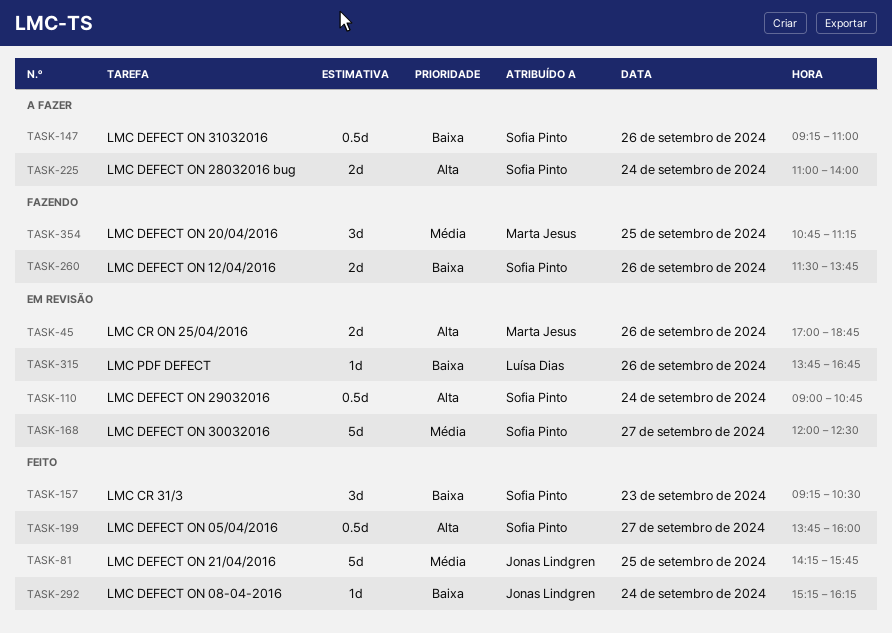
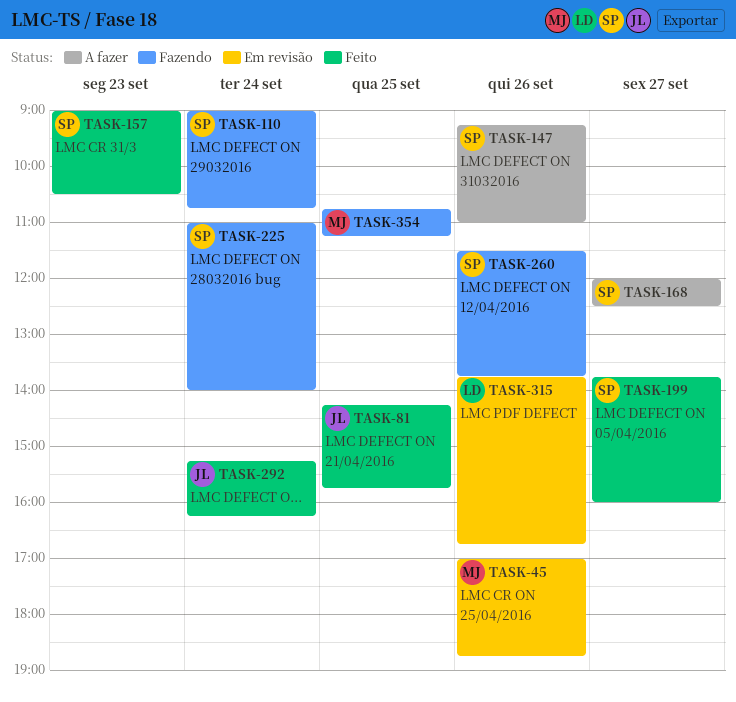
TASK-110, status: Em revisão -> Fazendo
TASK-157, begins: 09:15 -> 09:00
TASK-168, status: Em revisão -> A fazer
TASK-225, status: A fazer -> Fazendo

